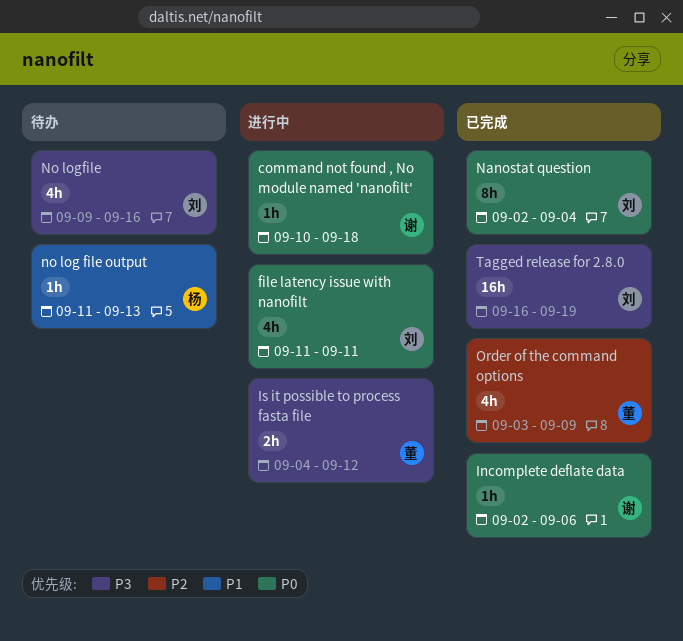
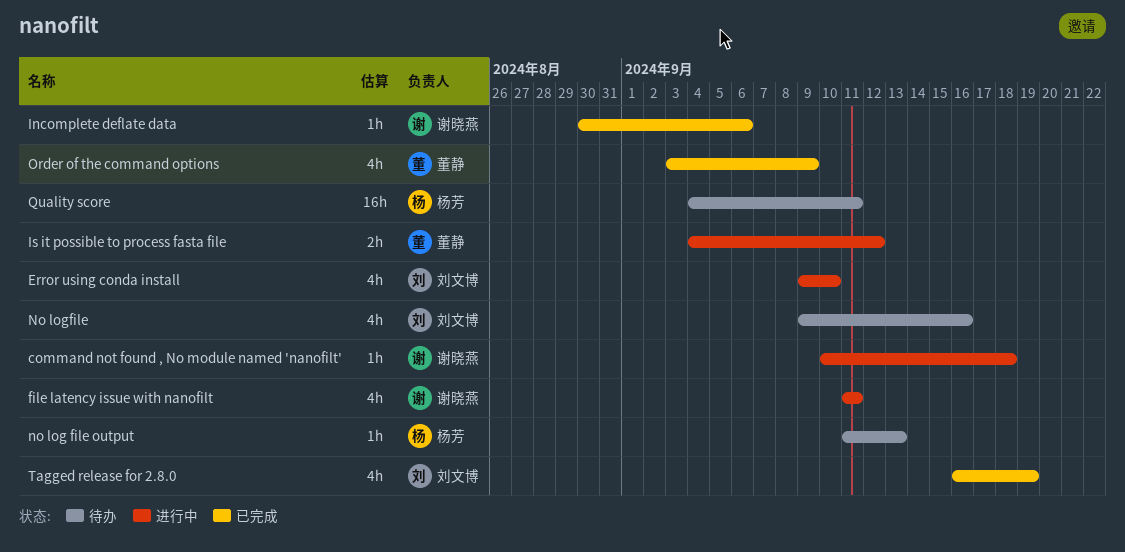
Error using conda install: none -> present
file latency issue with nanofilt, owner: 刘文博 -> 谢晓燕
Incomplete deflate data, start: Sep 2 -> Aug 30
Nanostat question: present -> none
Quality score: none -> present
Tagged release for 2.8.0, estimate: 16h -> 4h

